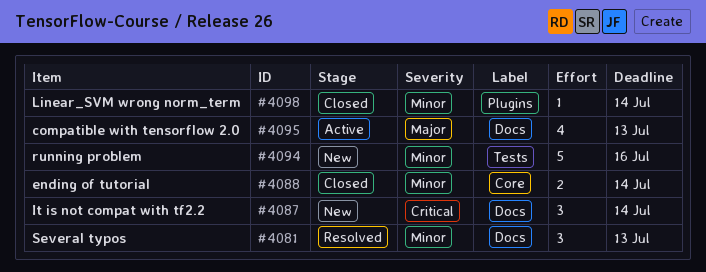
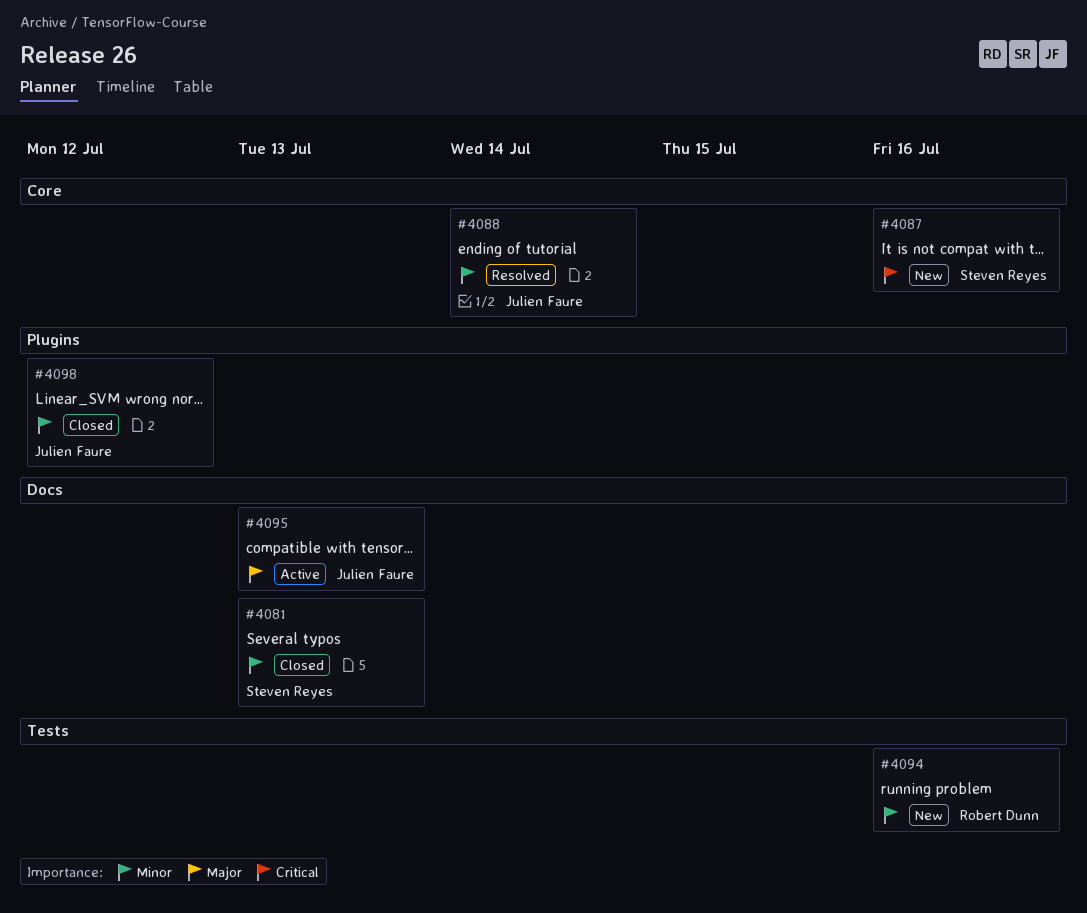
#4081, status: Resolved -> Closed
#4087, label: Docs -> Core
#4087, due: Jul 14 -> Jul 16
#4088, status: Closed -> Resolved
#4098, due: Jul 14 -> Jul 12

